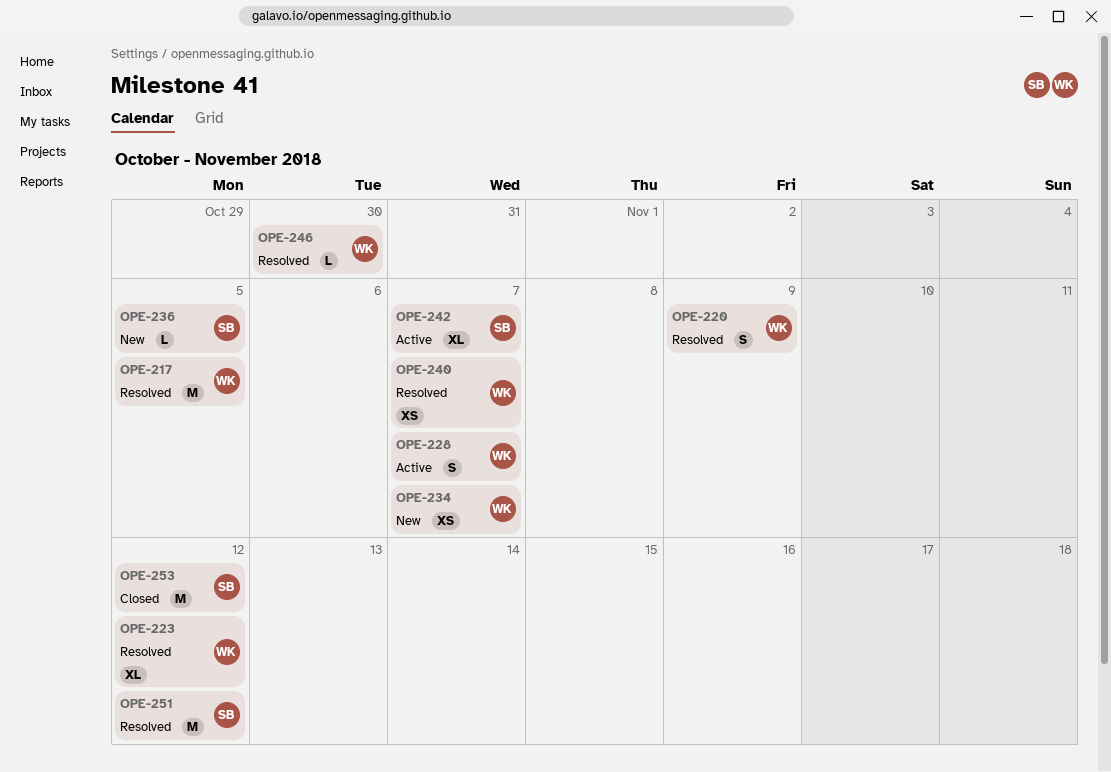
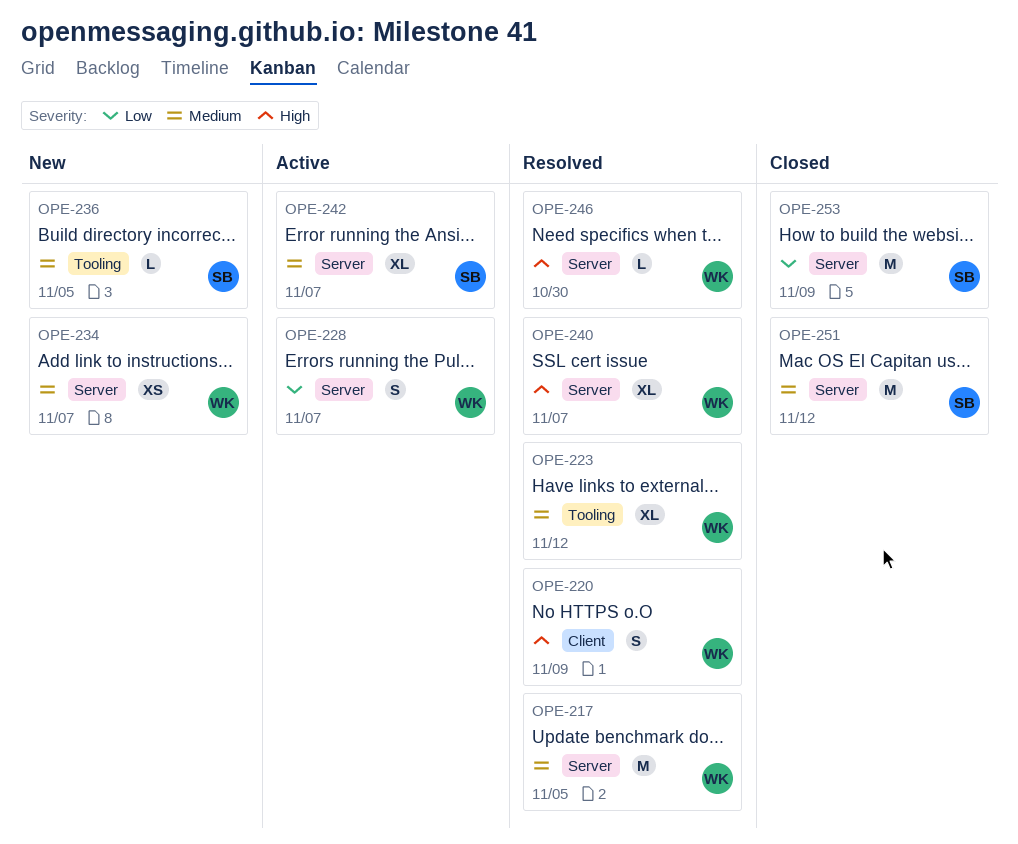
OPE-240, estimate: XS -> XL
OPE-251, status: Resolved -> Closed
OPE-253, due: Nov 12 -> Nov 9

